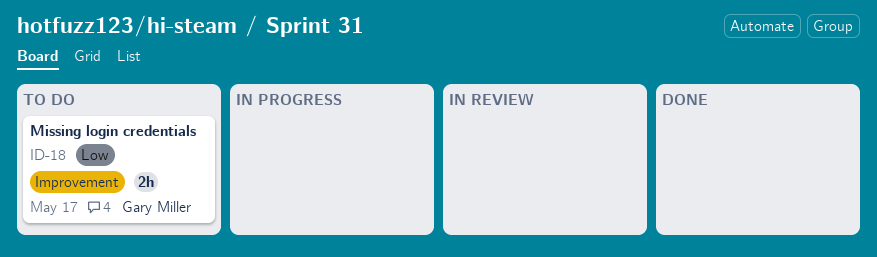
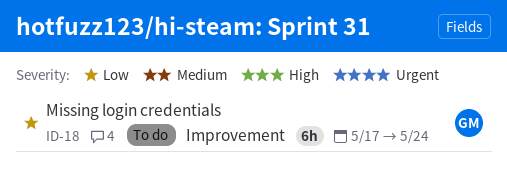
ID-18, estimate: 2h -> 6h
ID-18, due: May 17 -> May 24

